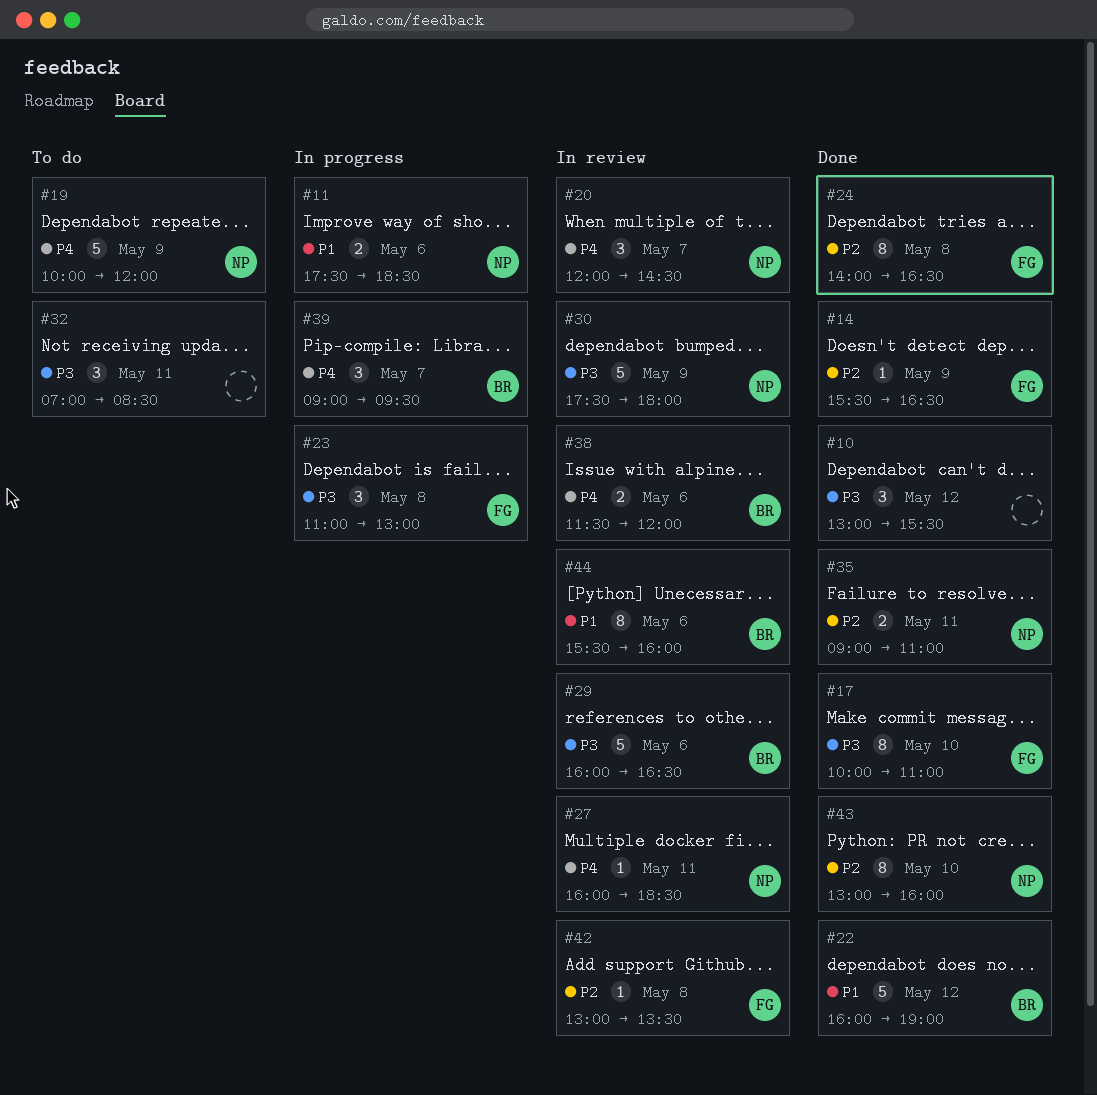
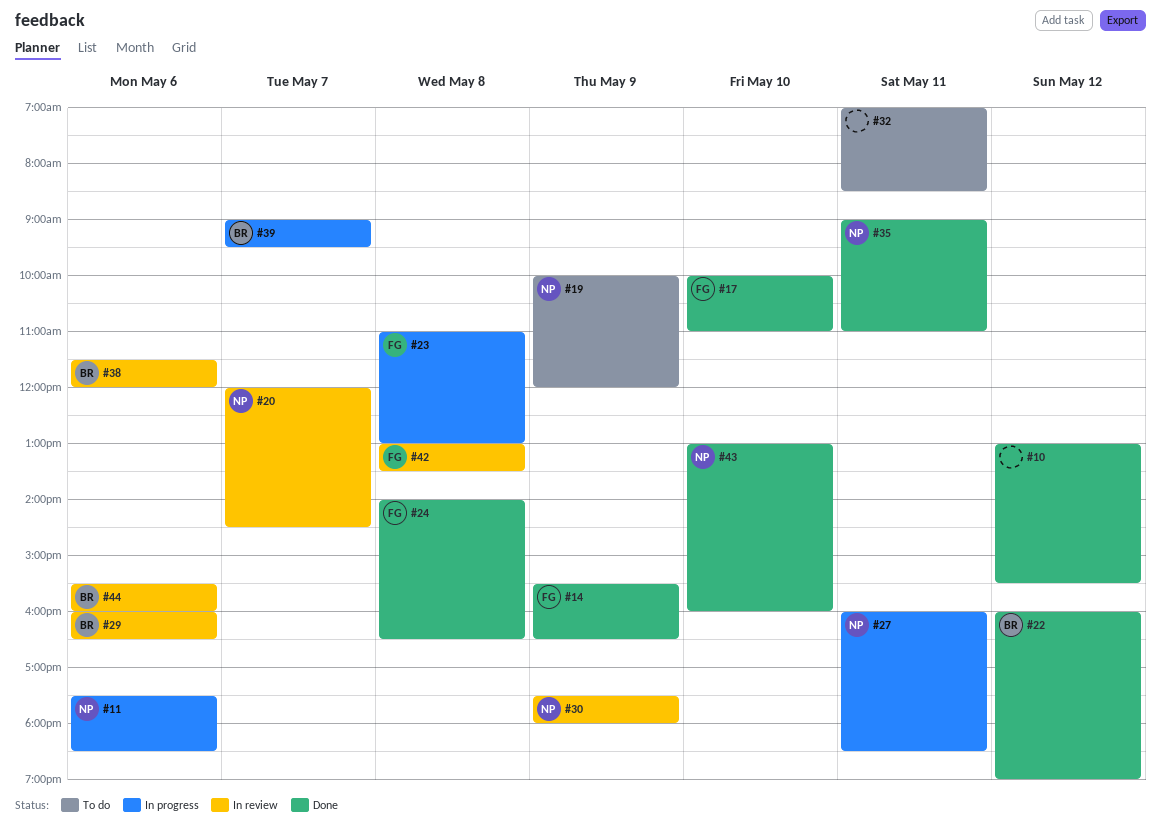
#27, status: In review -> In progress

